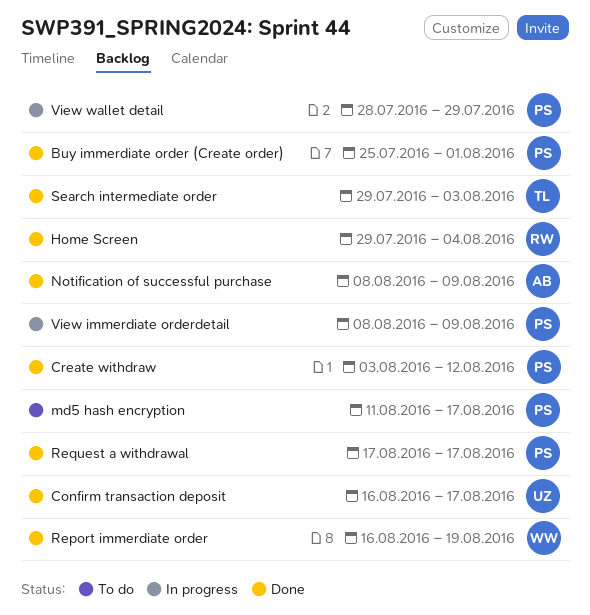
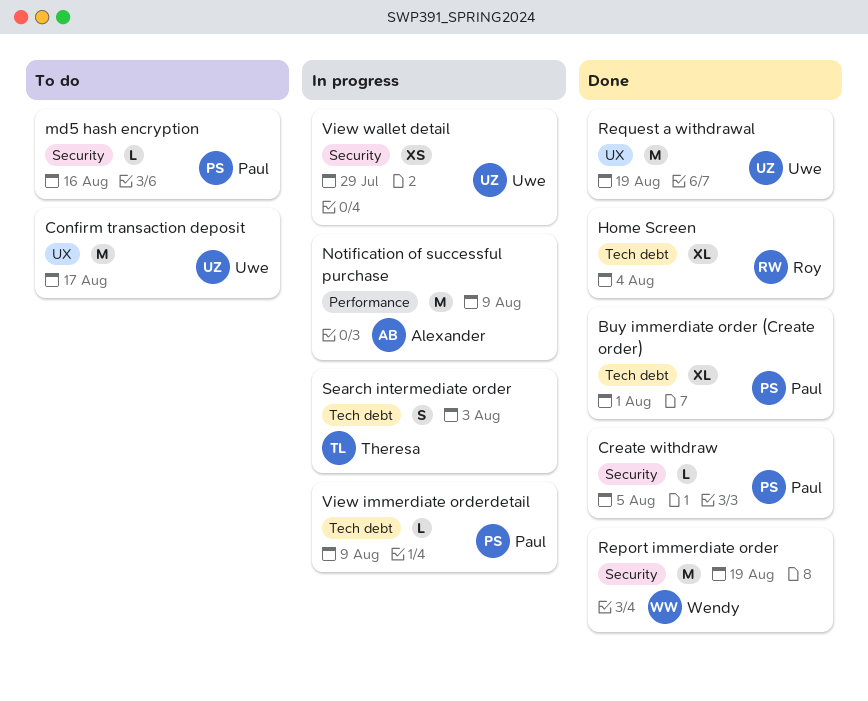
Confirm transaction deposit, status: Done -> To do
Create withdraw, due: Aug 12 -> Aug 5
md5 hash encryption, due: Aug 17 -> Aug 16
Notification of successful purchase, status: Done -> In progress
Request a withdrawal, owner: Paul -> Uwe
Request a withdrawal, due: Aug 17 -> Aug 19
Search intermediate order, status: Done -> In progress
View wallet detail, owner: Paul -> Uwe

